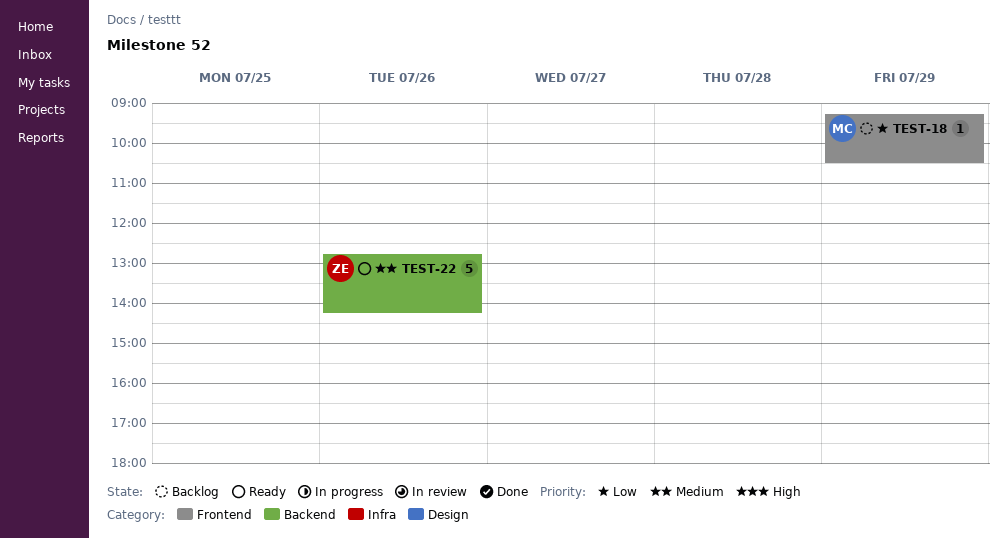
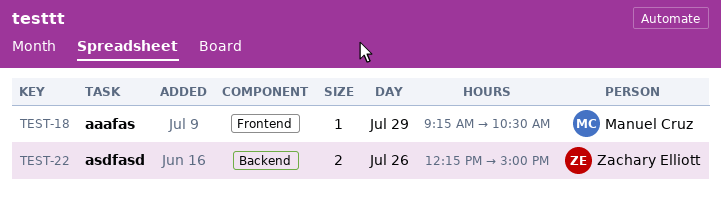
TEST-22, estimate: 5 -> 2
TEST-22, begins: 12:45 -> 12:15
TEST-22, ends: 14:15 -> 15:00

